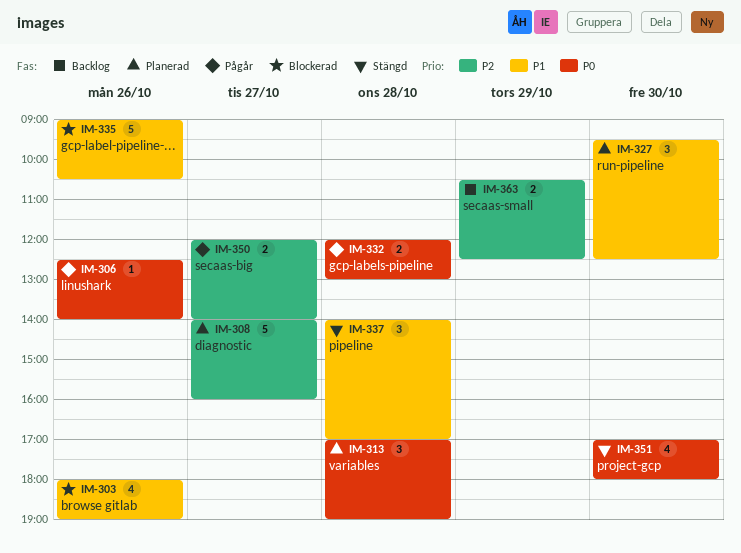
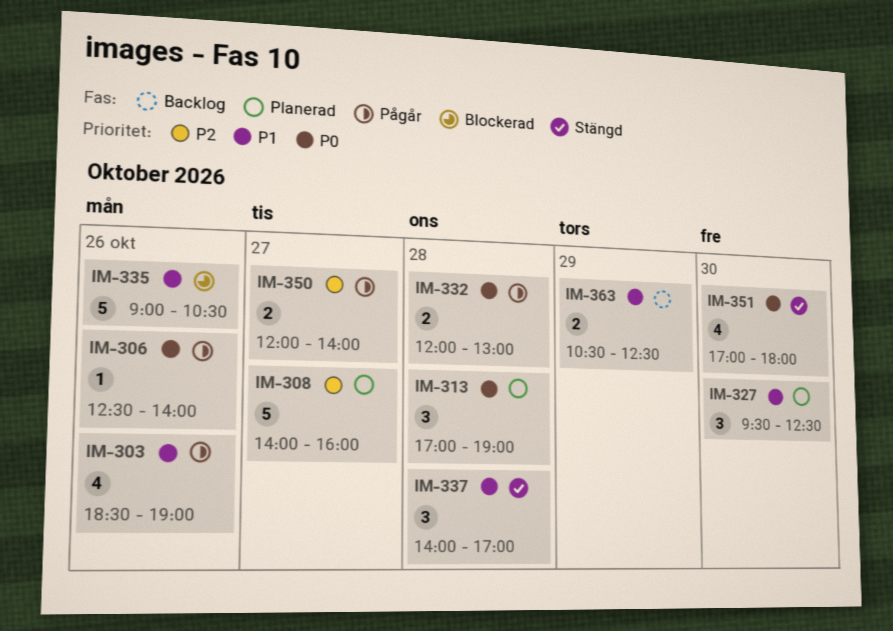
IM-303, status: Blockerad -> Pågår
IM-303, begins: 18:00 -> 18:30
IM-363, priority: P2 -> P1

